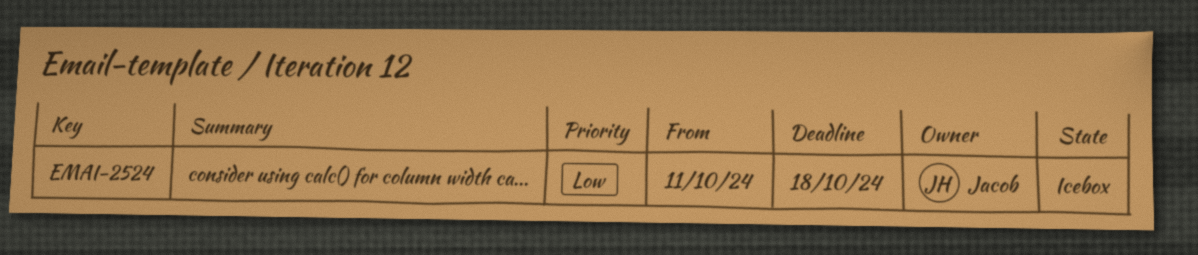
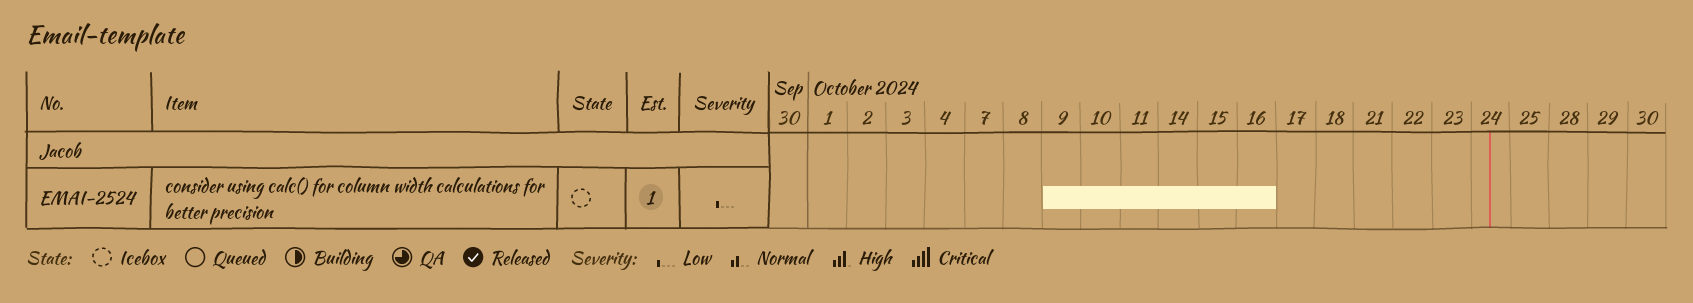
EMAI-2524, start: Oct 11 -> Oct 9
EMAI-2524, due: Oct 18 -> Oct 16

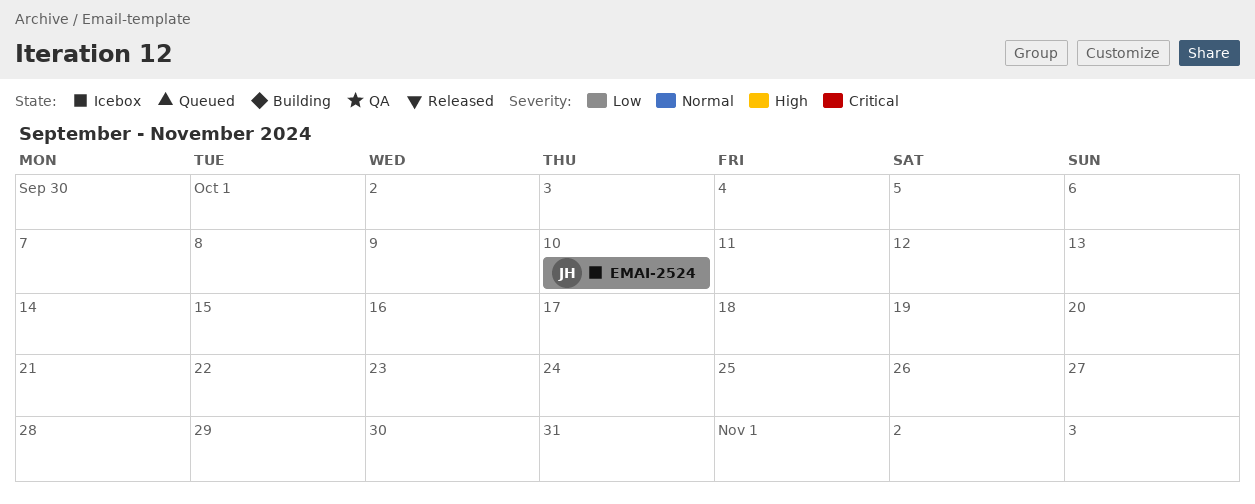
EMAI-2524, start: Oct 9 -> Oct 10
EMAI-2524, due: Oct 16 -> Oct 10

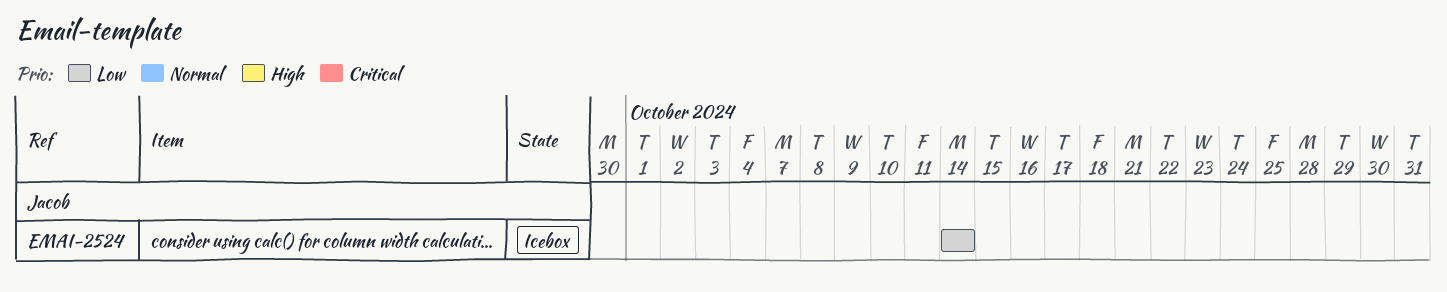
EMAI-2524, start: Oct 10 -> Oct 14
EMAI-2524, due: Oct 10 -> Oct 14

